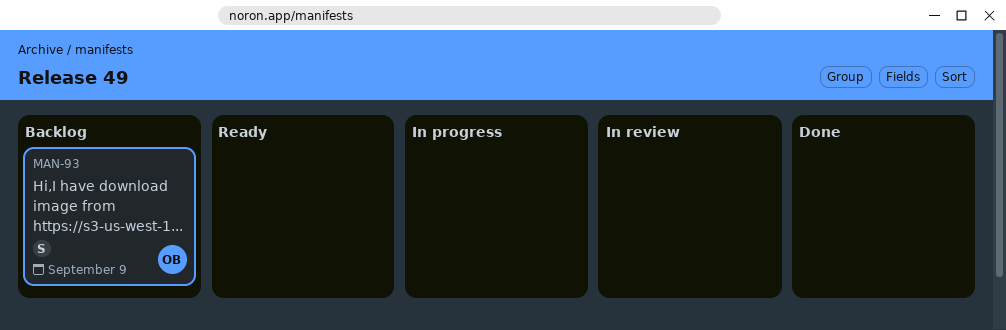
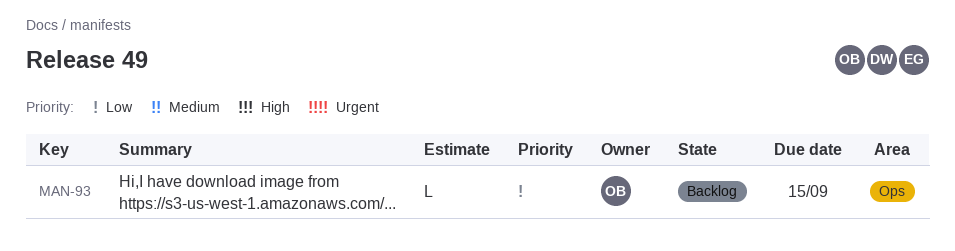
MAN-93, estimate: S -> L
MAN-93, due: Sep 9 -> Sep 15

